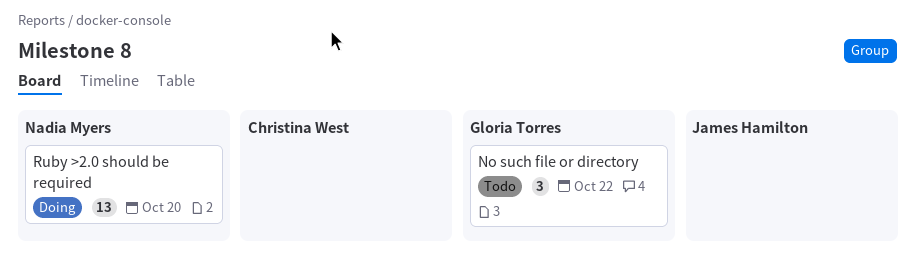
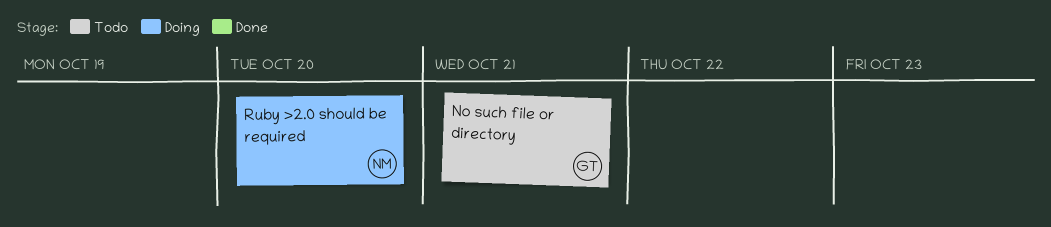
No such file or directory, due: Oct 22 -> Oct 21

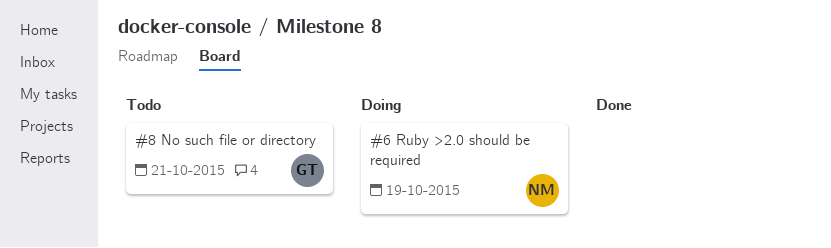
Ruby >2.0 should be required, due: Oct 20 -> Oct 19

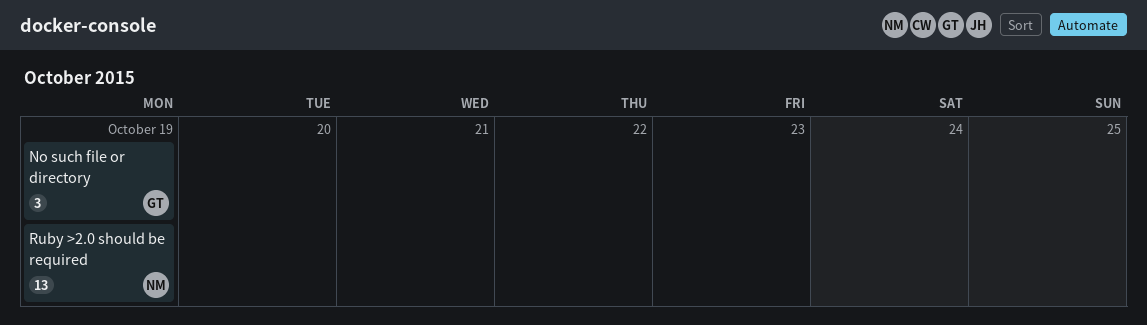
No such file or directory, due: Oct 21 -> Oct 19

